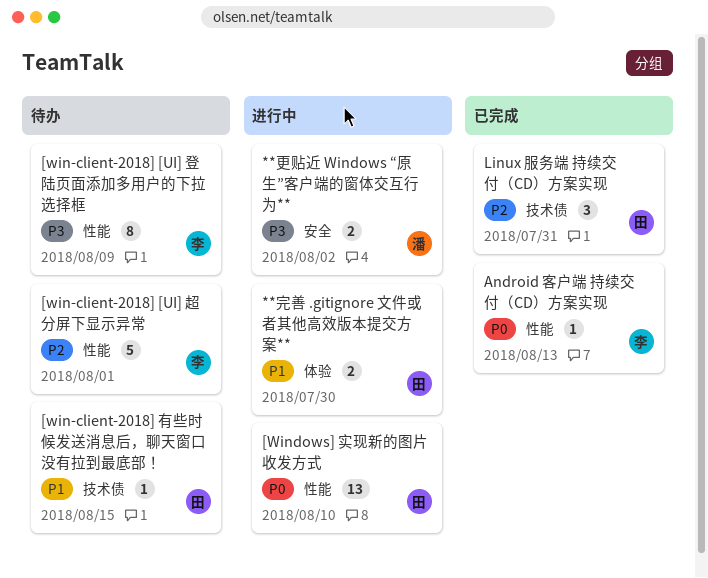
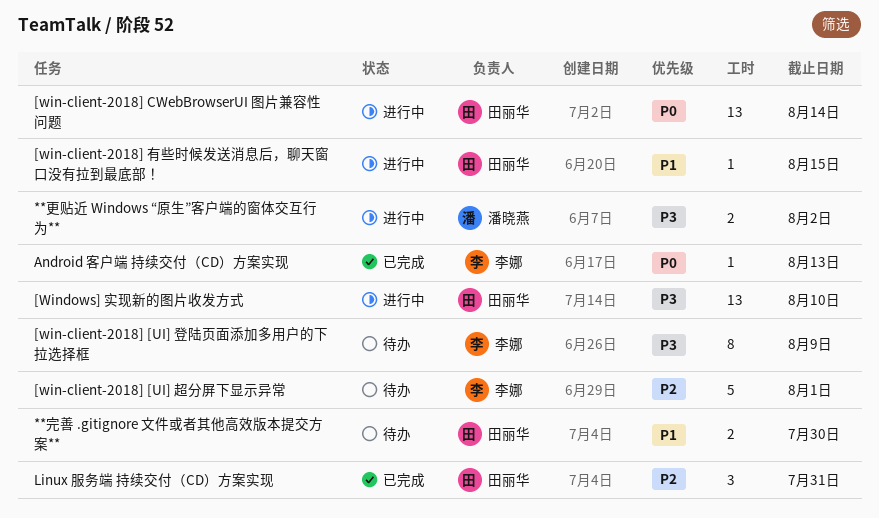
**完善 .gitignore 文件或者其他高效版本提交方案**, status: 进行中 -> 待办
[win-client-2018] CWebBrowserUI 图片兼容性问题: none -> present
[win-client-2018] 有些时候发送消息后，聊天窗口没有拉到最底部！, status: 待办 -> 进行中
[Windows] 实现新的图片收发方式, priority: P0 -> P3

